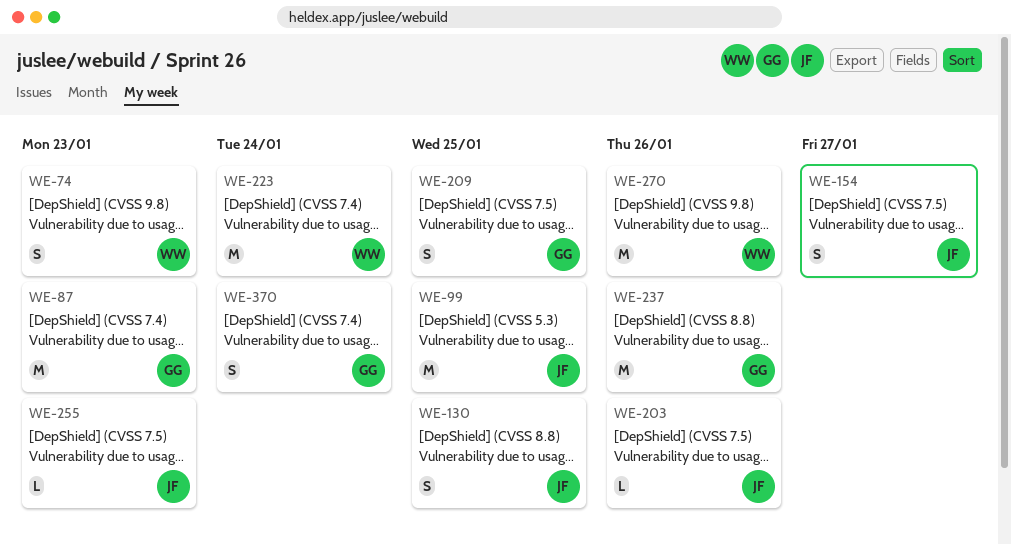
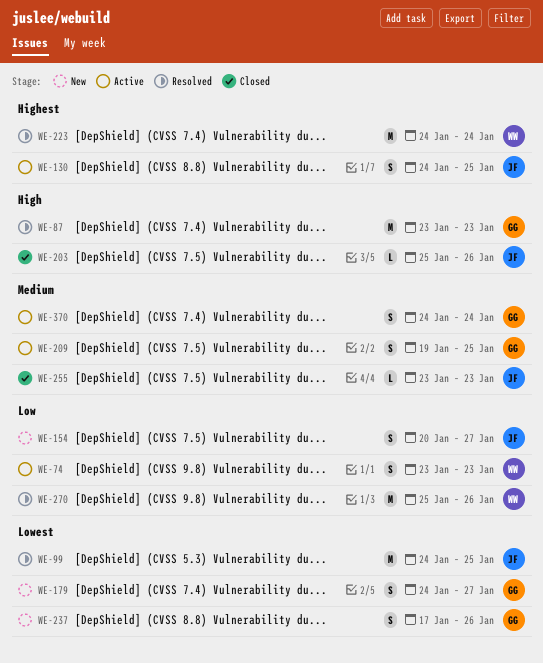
WE-179: none -> present
WE-237, estimate: M -> S

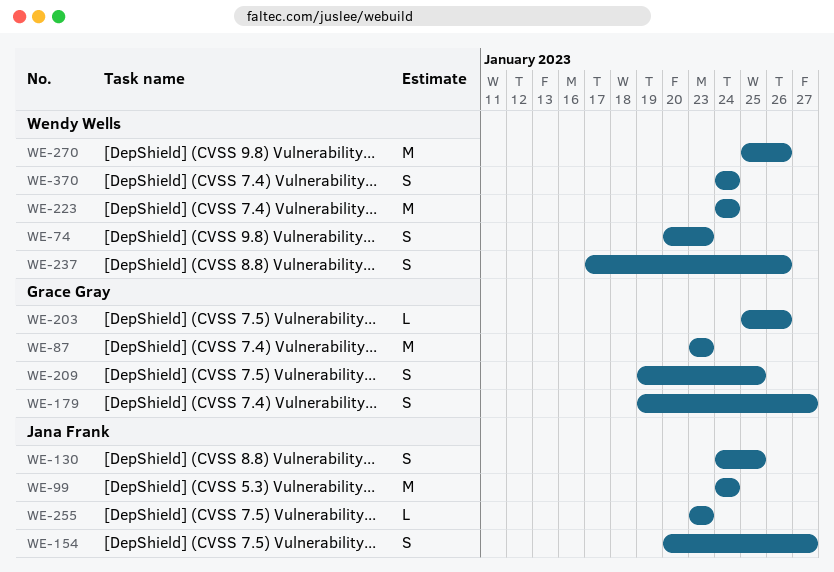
WE-74, start: Jan 23 -> Jan 20
WE-99, due: Jan 25 -> Jan 24
WE-179, start: Jan 24 -> Jan 19
WE-203, owner: Jana Frank -> Grace Gray
WE-237, owner: Grace Gray -> Wendy Wells
WE-370, owner: Grace Gray -> Wendy Wells

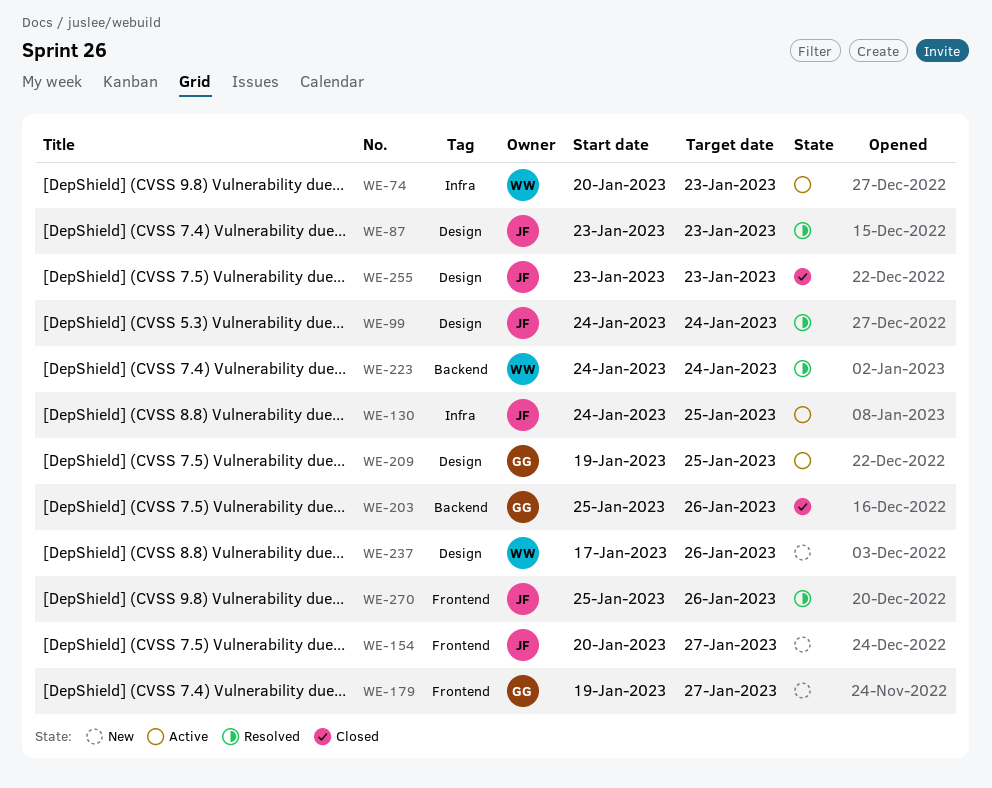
WE-87, owner: Grace Gray -> Jana Frank
WE-270, owner: Wendy Wells -> Jana Frank
WE-370: present -> none

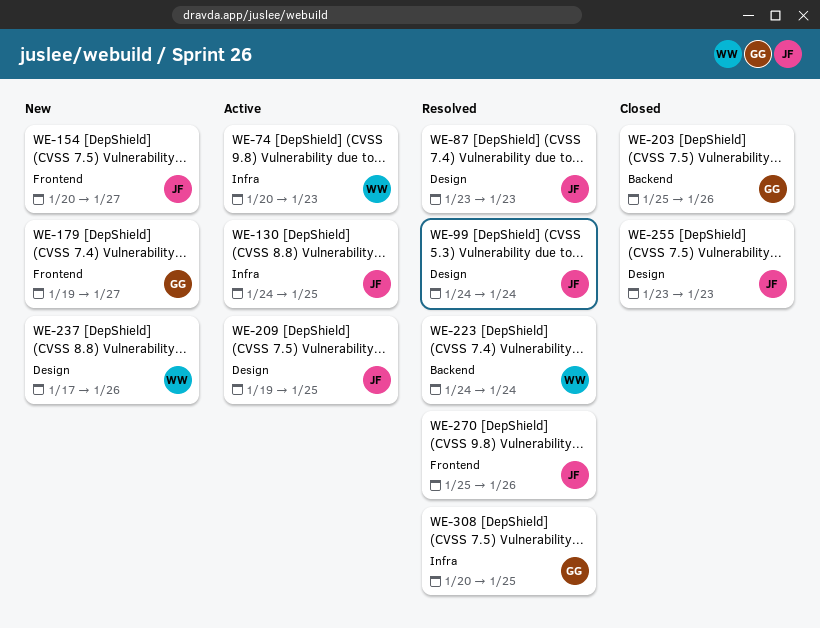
WE-209, owner: GG -> JF
WE-308: none -> present

